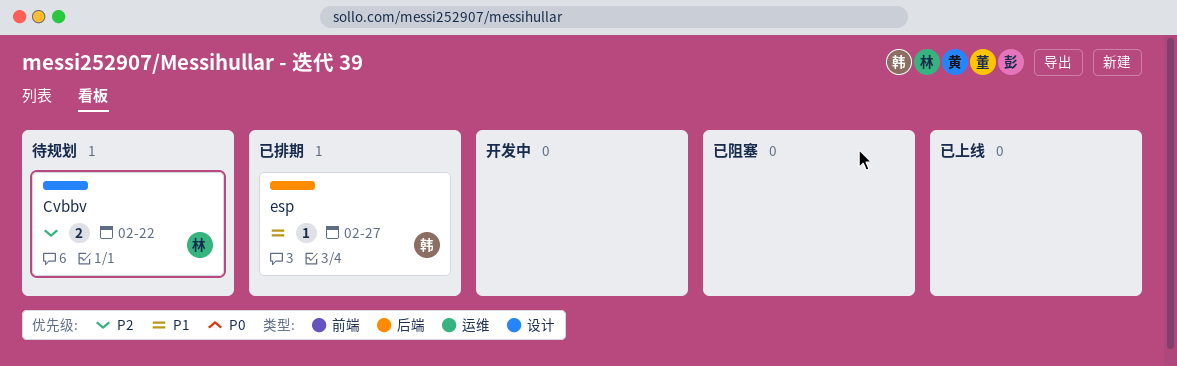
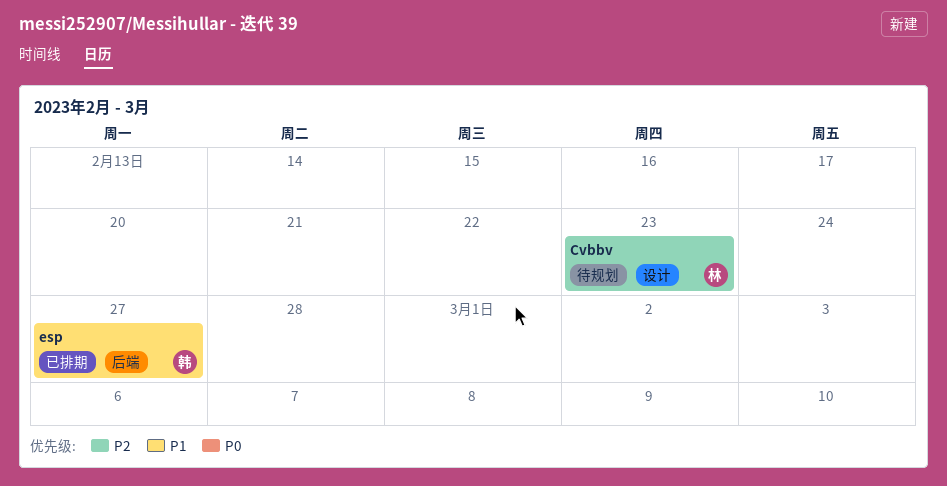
Cvbbv, due: Feb 22 -> Feb 23

